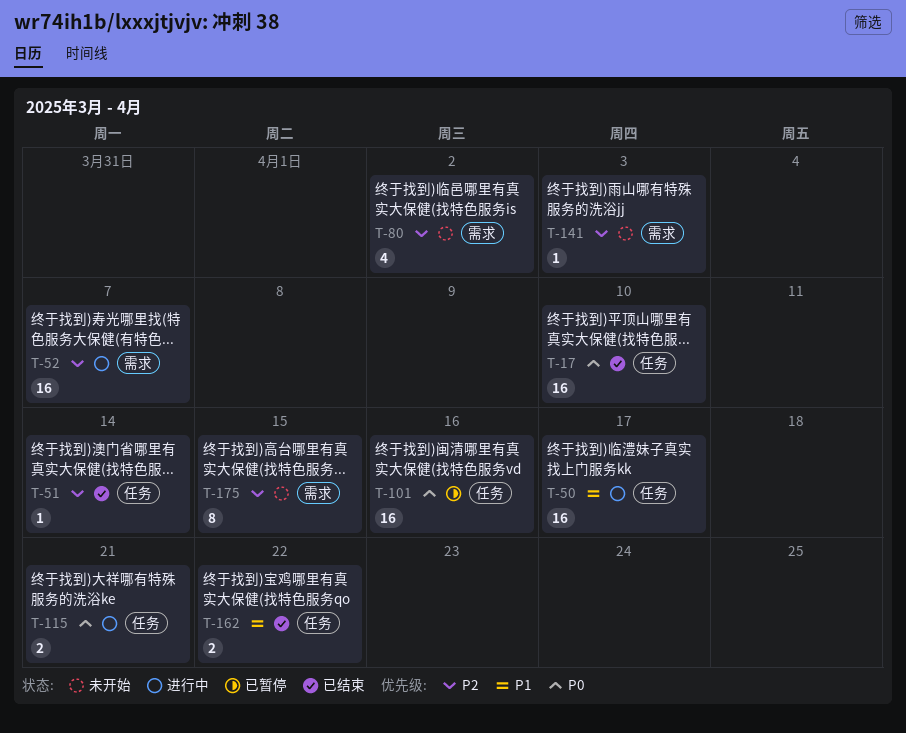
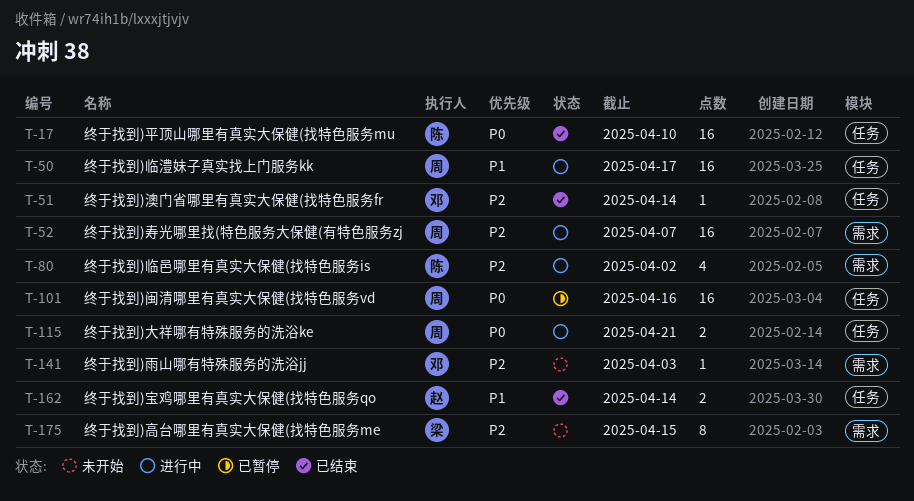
T-80, status: 未开始 -> 进行中
T-162, due: Apr 22 -> Apr 14

